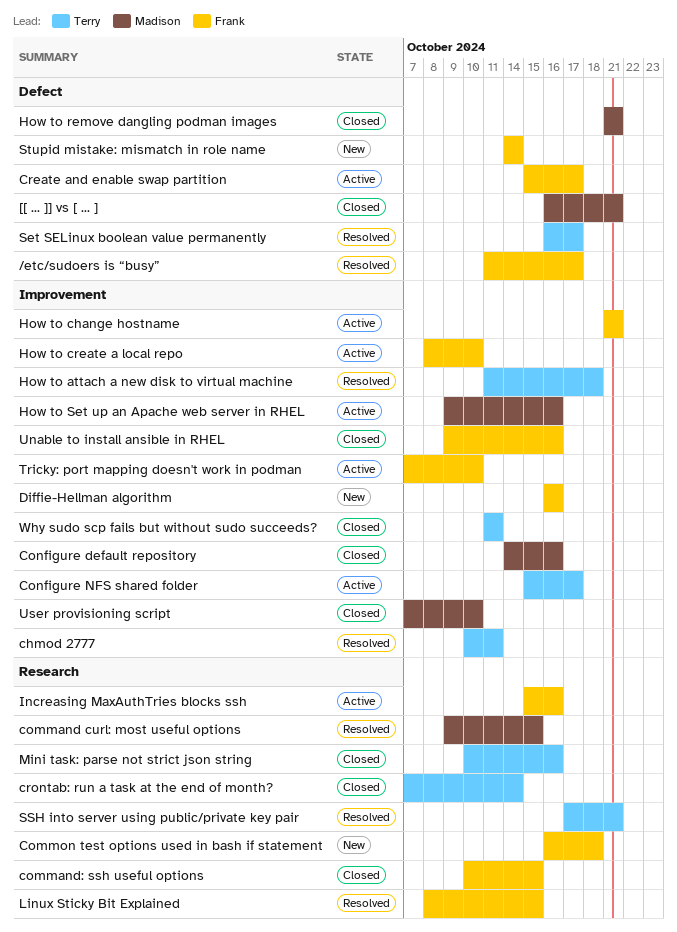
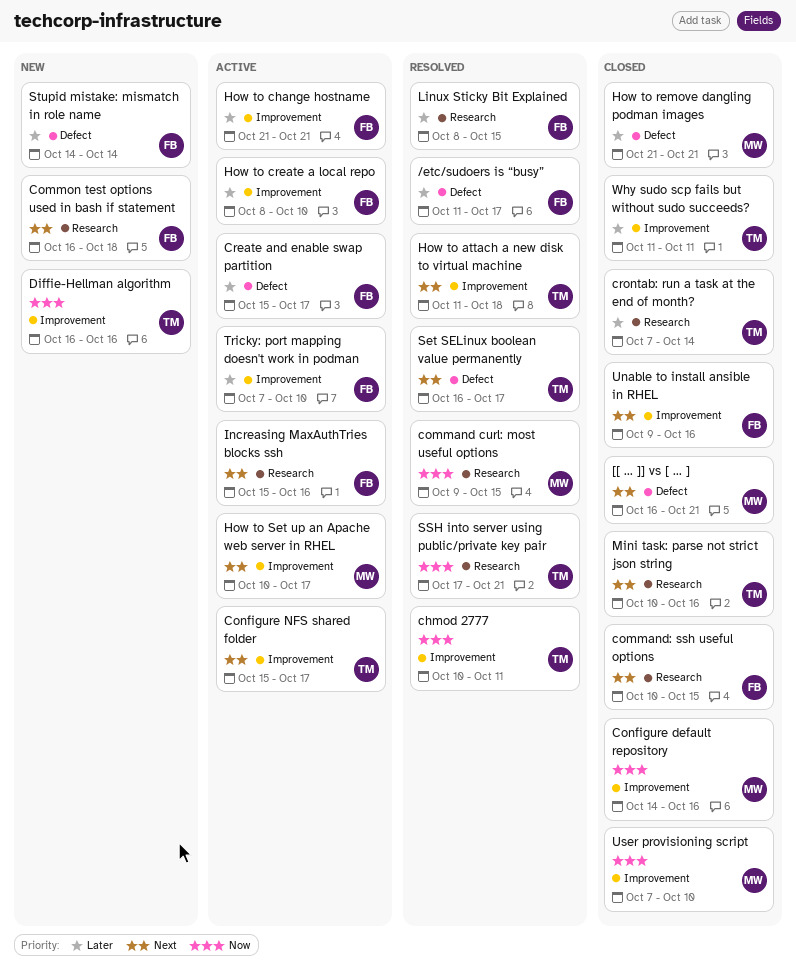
Diffie-Hellman algorithm, owner: Frank -> Terry
How to Set up an Apache web server in RHEL, start: Oct 9 -> Oct 10
How to Set up an Apache web server in RHEL, due: Oct 16 -> Oct 17

